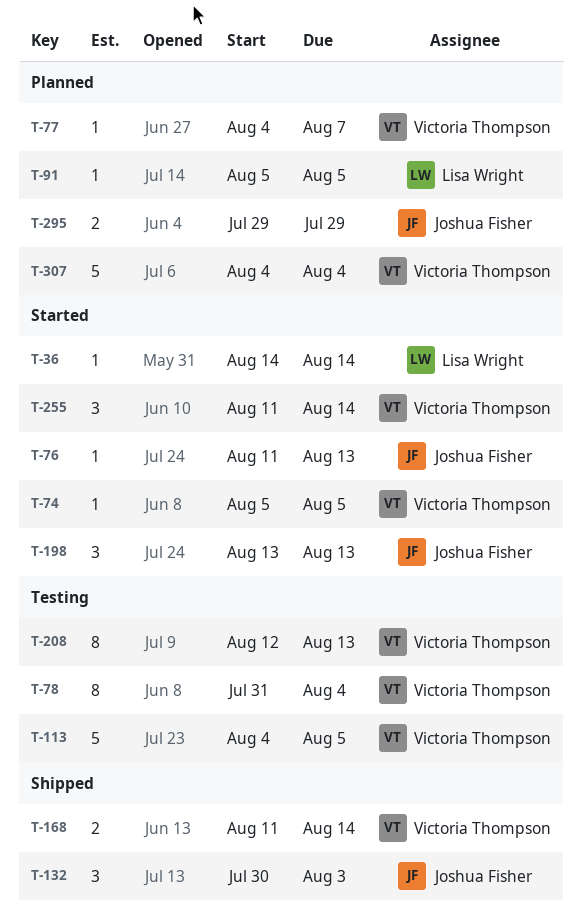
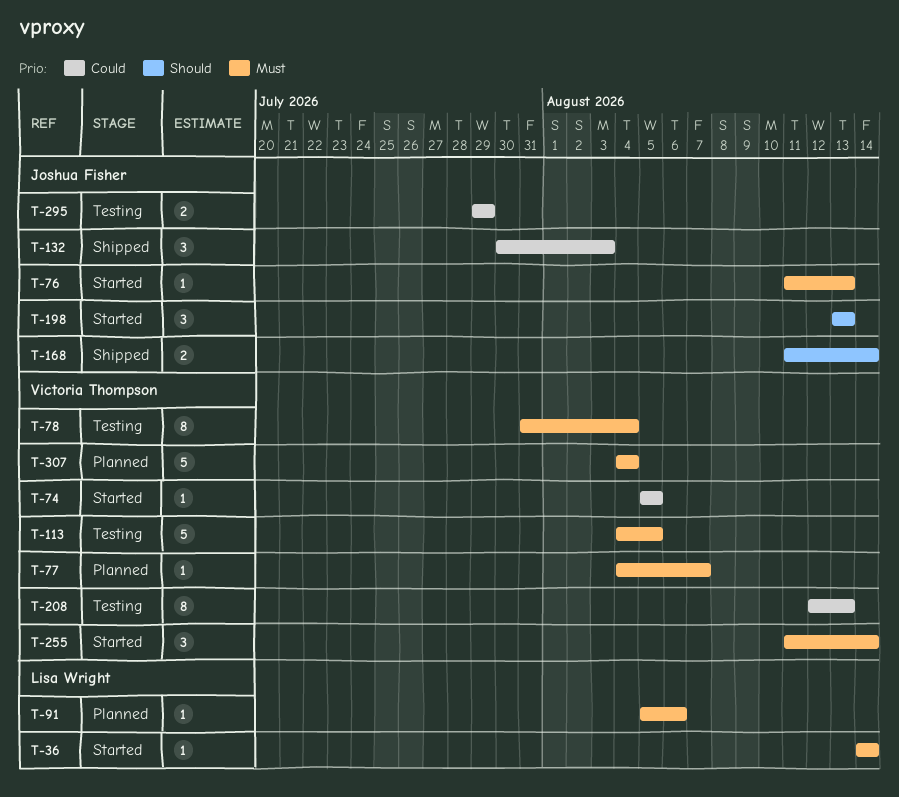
T-91, due: Aug 5 -> Aug 6
T-168, owner: Victoria Thompson -> Joshua Fisher
T-295, status: Planned -> Testing

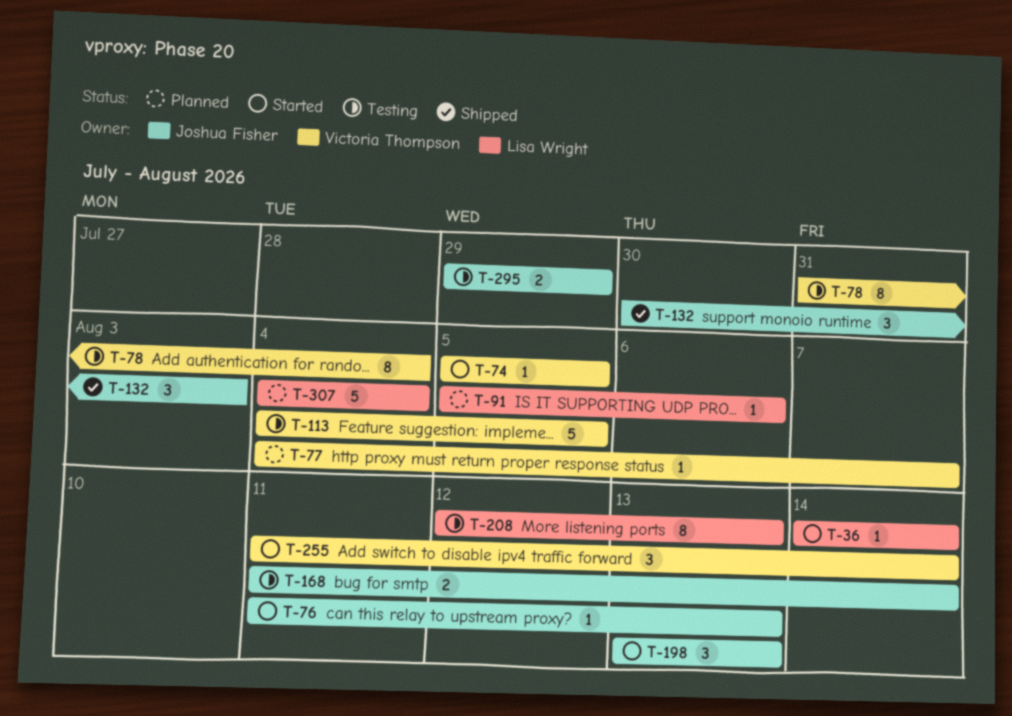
T-168, status: Shipped -> Testing
T-208, owner: Victoria Thompson -> Lisa Wright
T-307, owner: Victoria Thompson -> Lisa Wright

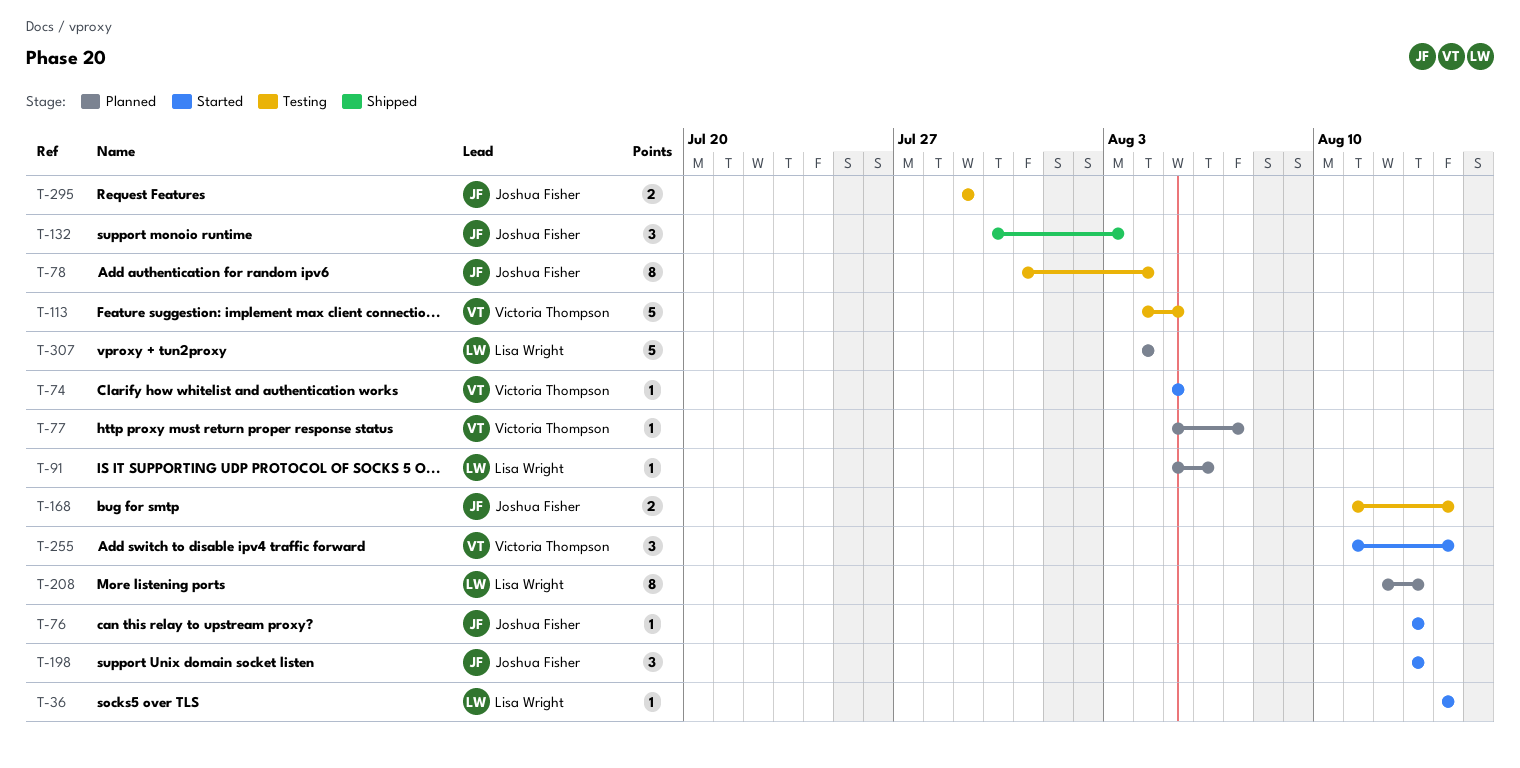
T-76, start: Aug 11 -> Aug 13
T-77, start: Aug 4 -> Aug 5
T-78, owner: Victoria Thompson -> Joshua Fisher
T-208, status: Testing -> Planned

